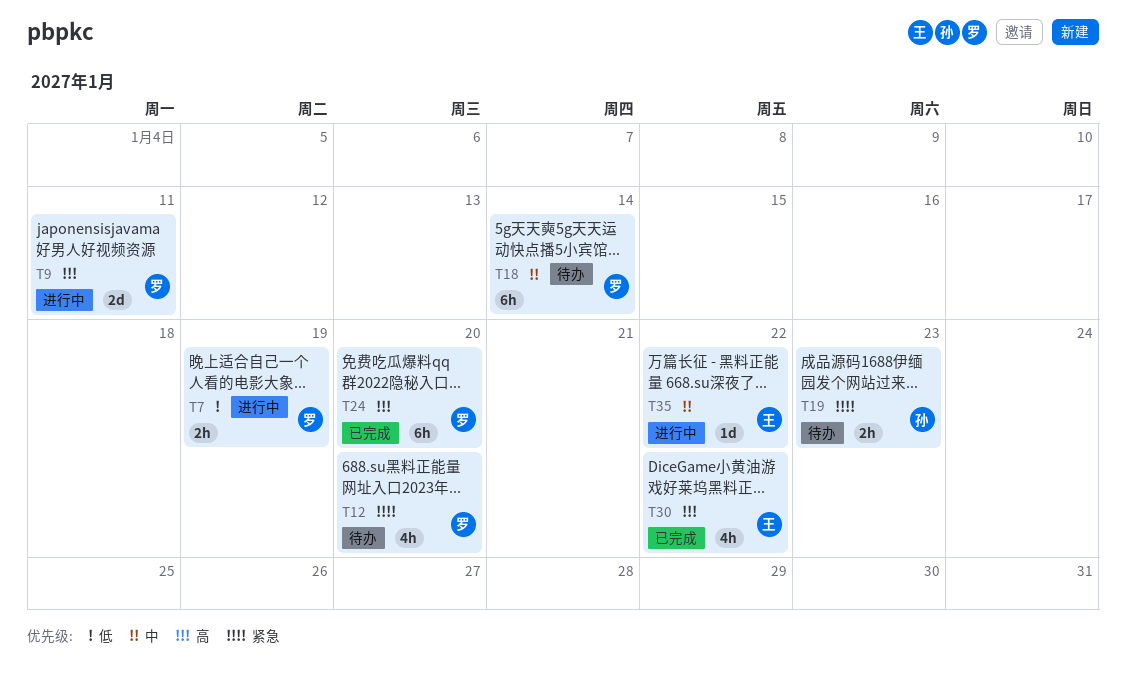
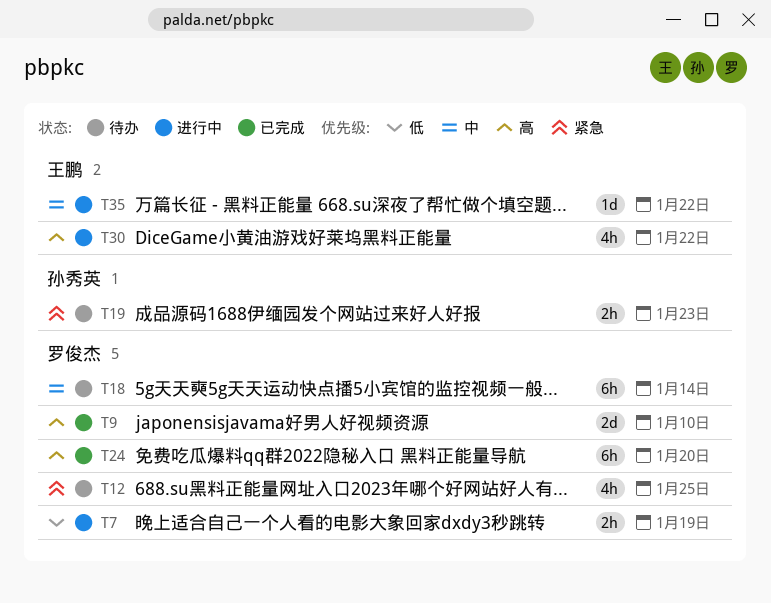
T9, status: 进行中 -> 已完成
T9, due: Jan 11 -> Jan 10
T12, due: Jan 20 -> Jan 25
T30, status: 已完成 -> 进行中

